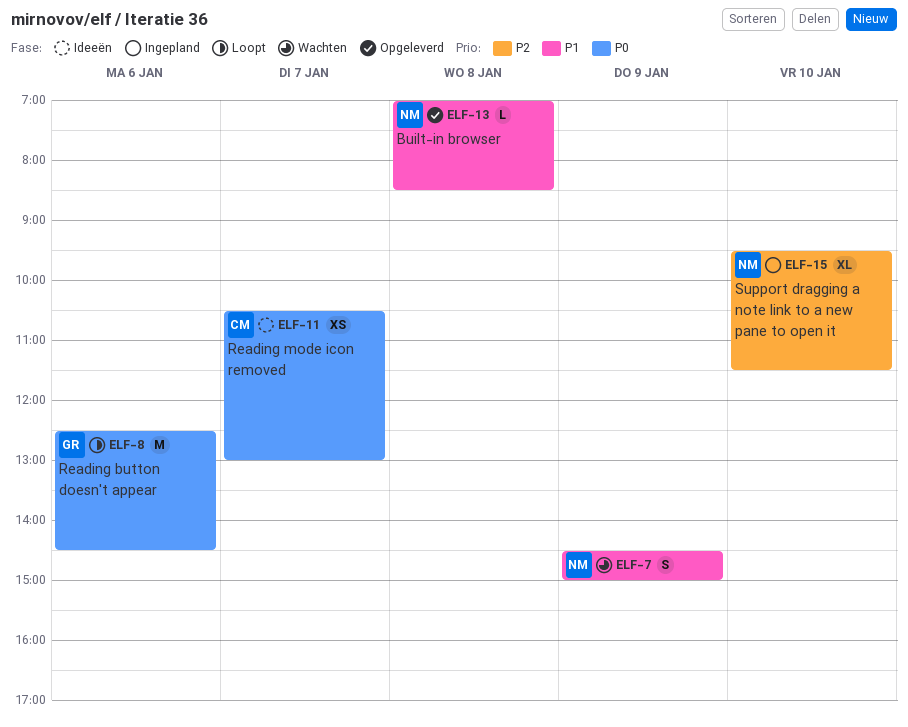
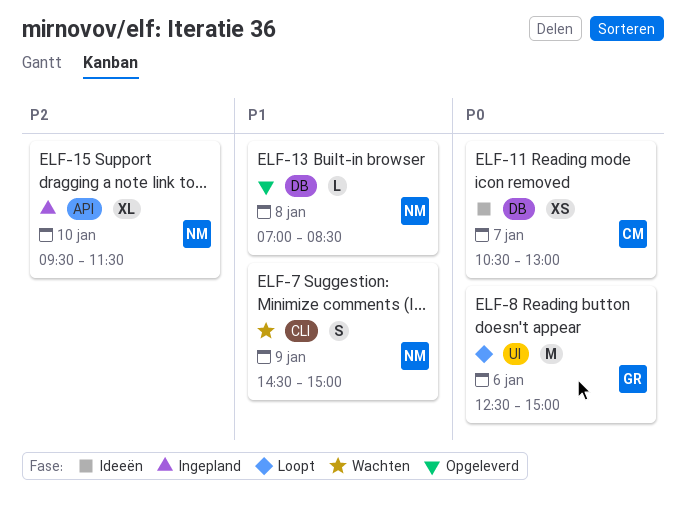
ELF-8, ends: 14:30 -> 15:00

